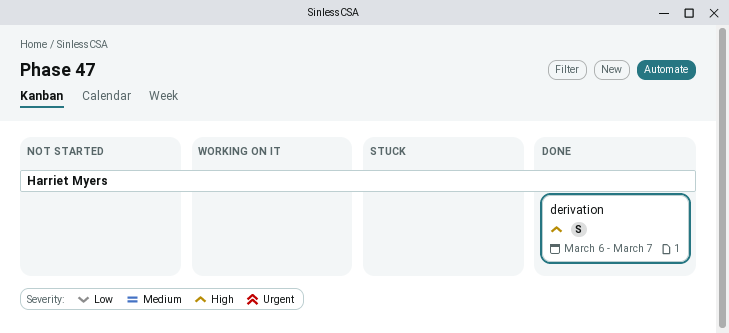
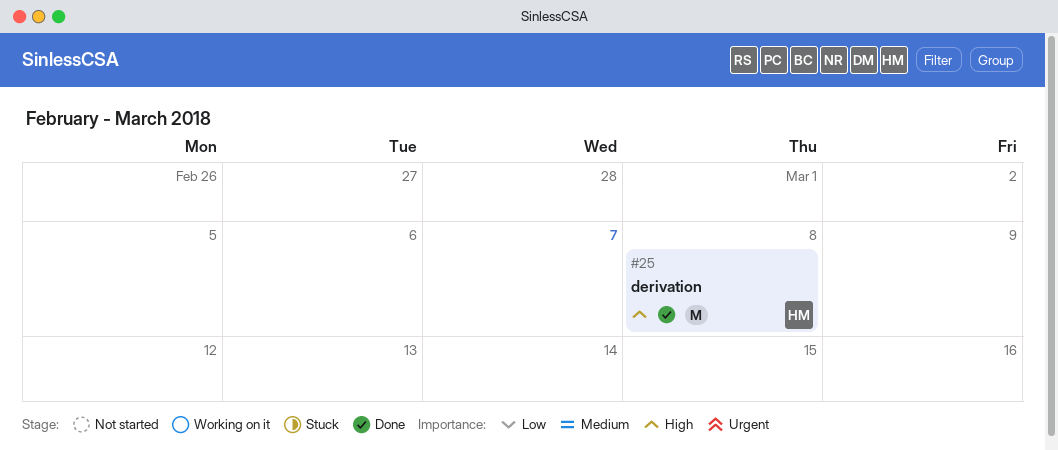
derivation, estimate: S -> M
derivation, due: Mar 7 -> Mar 8

